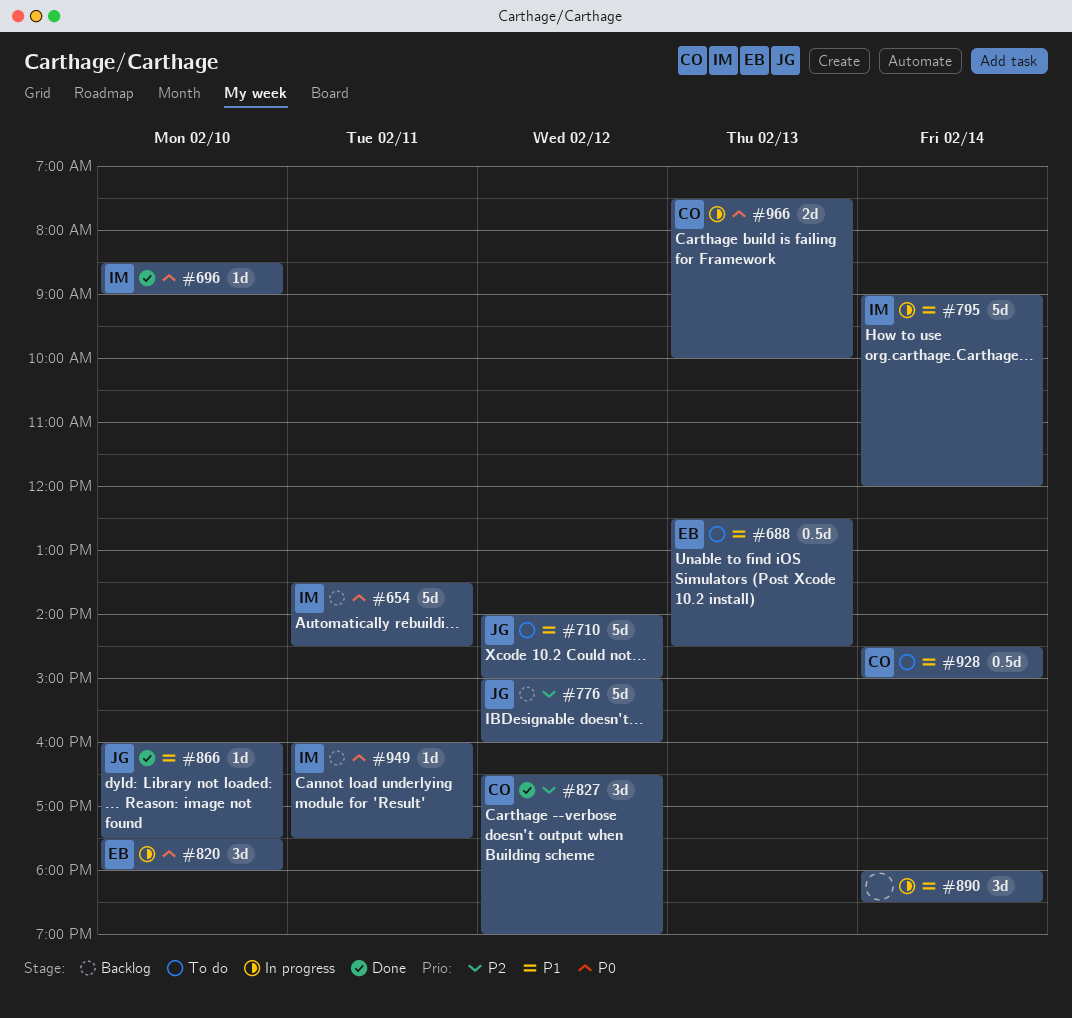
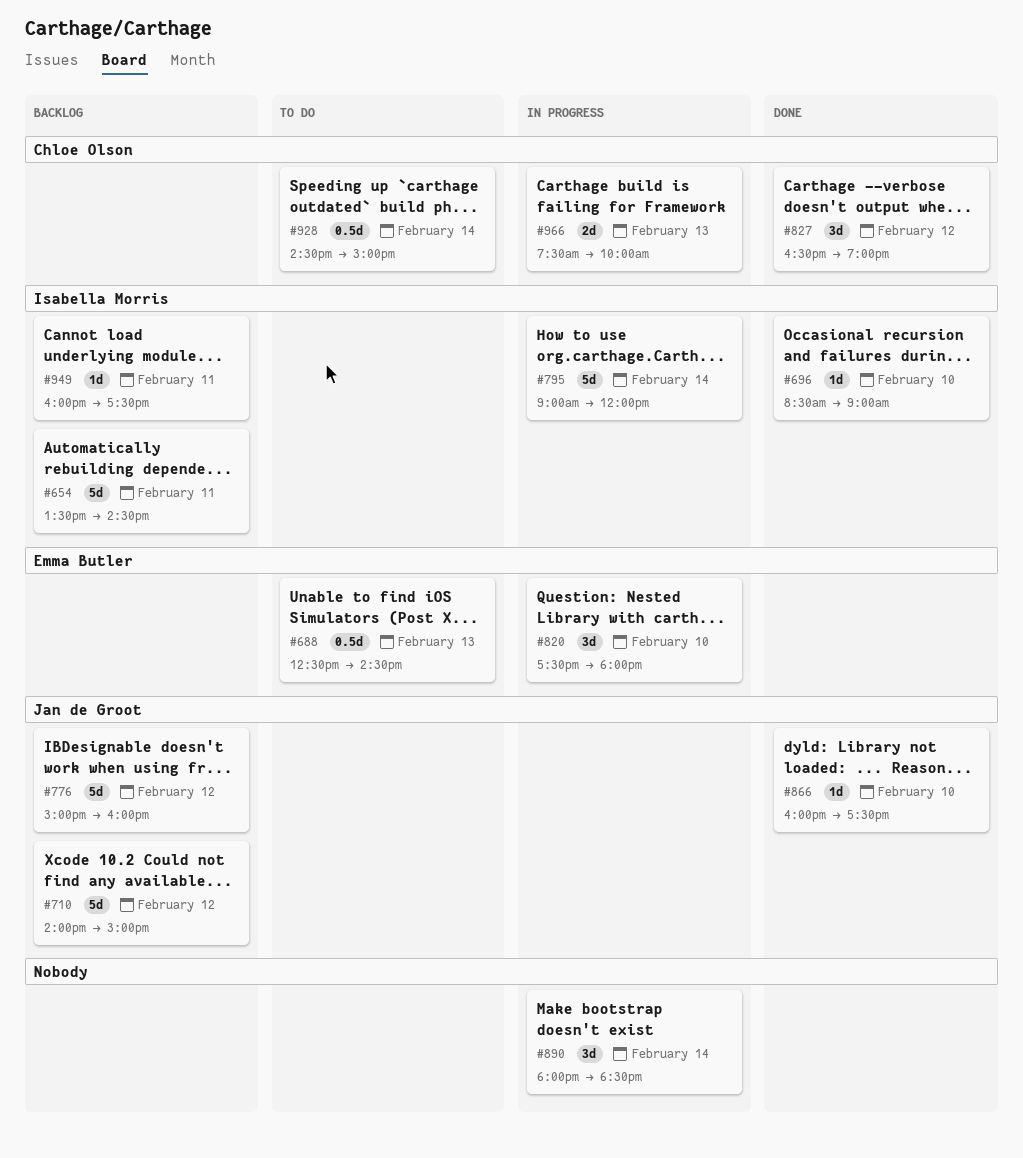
#710, status: To do -> Backlog

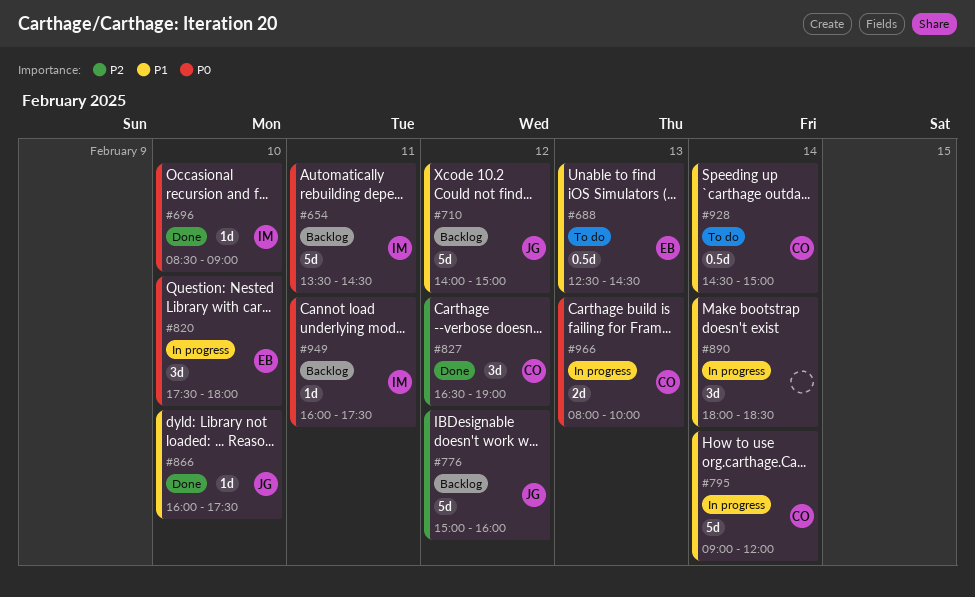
#795, owner: Isabella Morris -> Chloe Olson
#966, begins: 07:30 -> 08:00

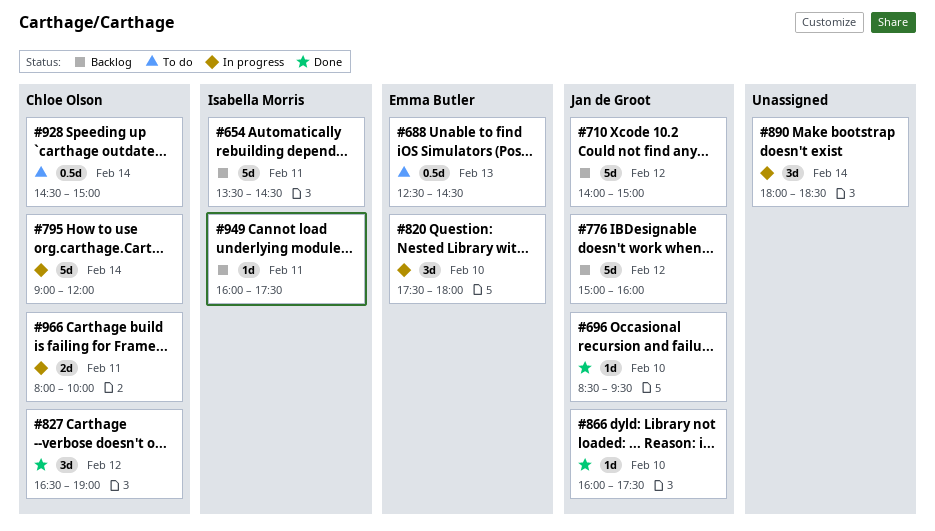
#696, owner: Isabella Morris -> Jan de Groot
#696, ends: 09:00 -> 09:30
#966, day: Feb 13 -> Feb 11

